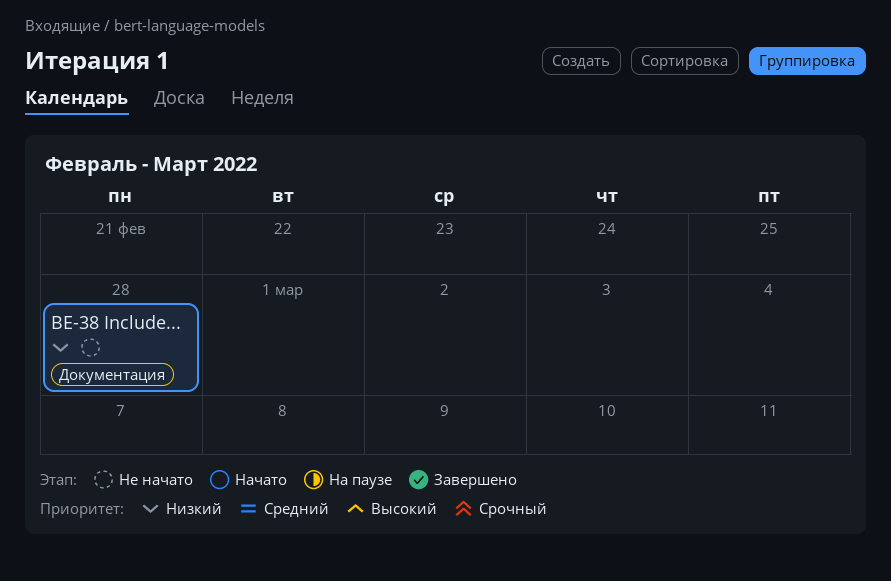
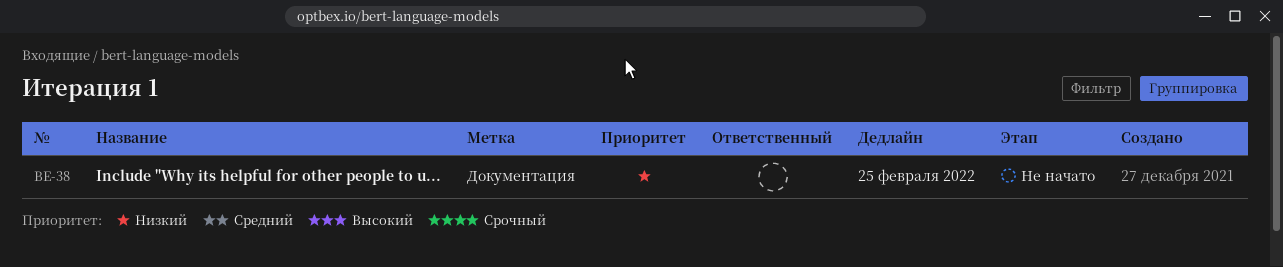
BE-38, due: Feb 28 -> Feb 25

